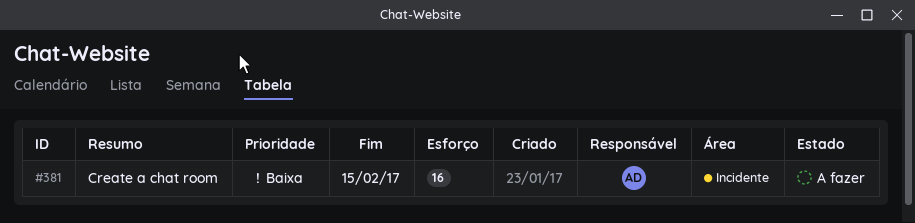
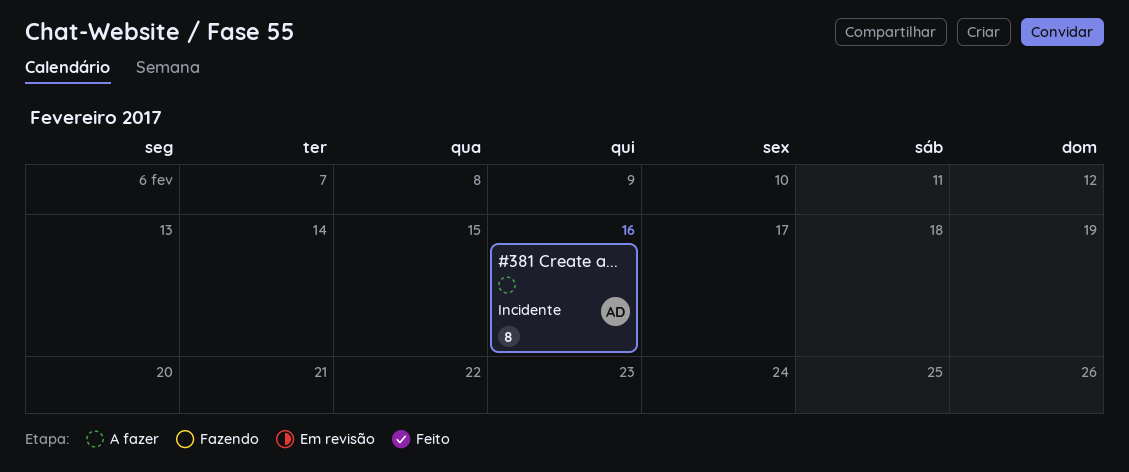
#381, estimate: 16 -> 8
#381, due: Feb 15 -> Feb 16

